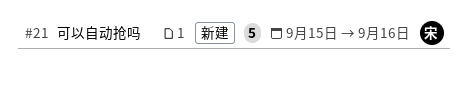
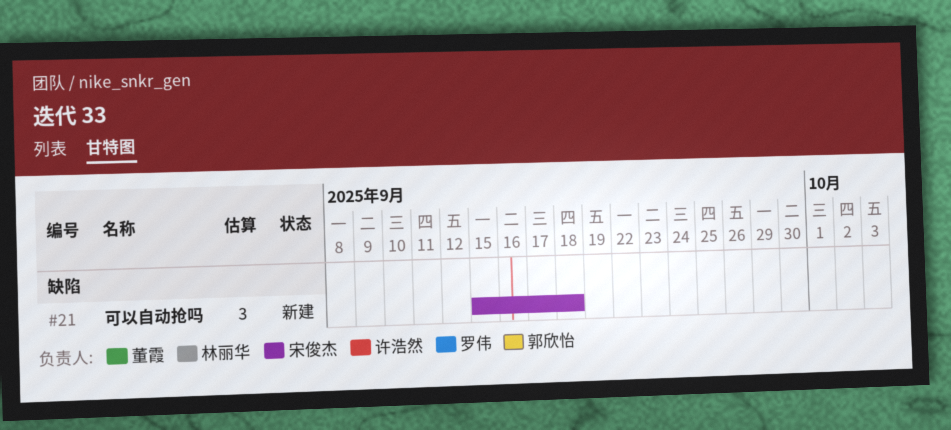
#21, estimate: 5 -> 3
#21, due: Sep 16 -> Sep 18

